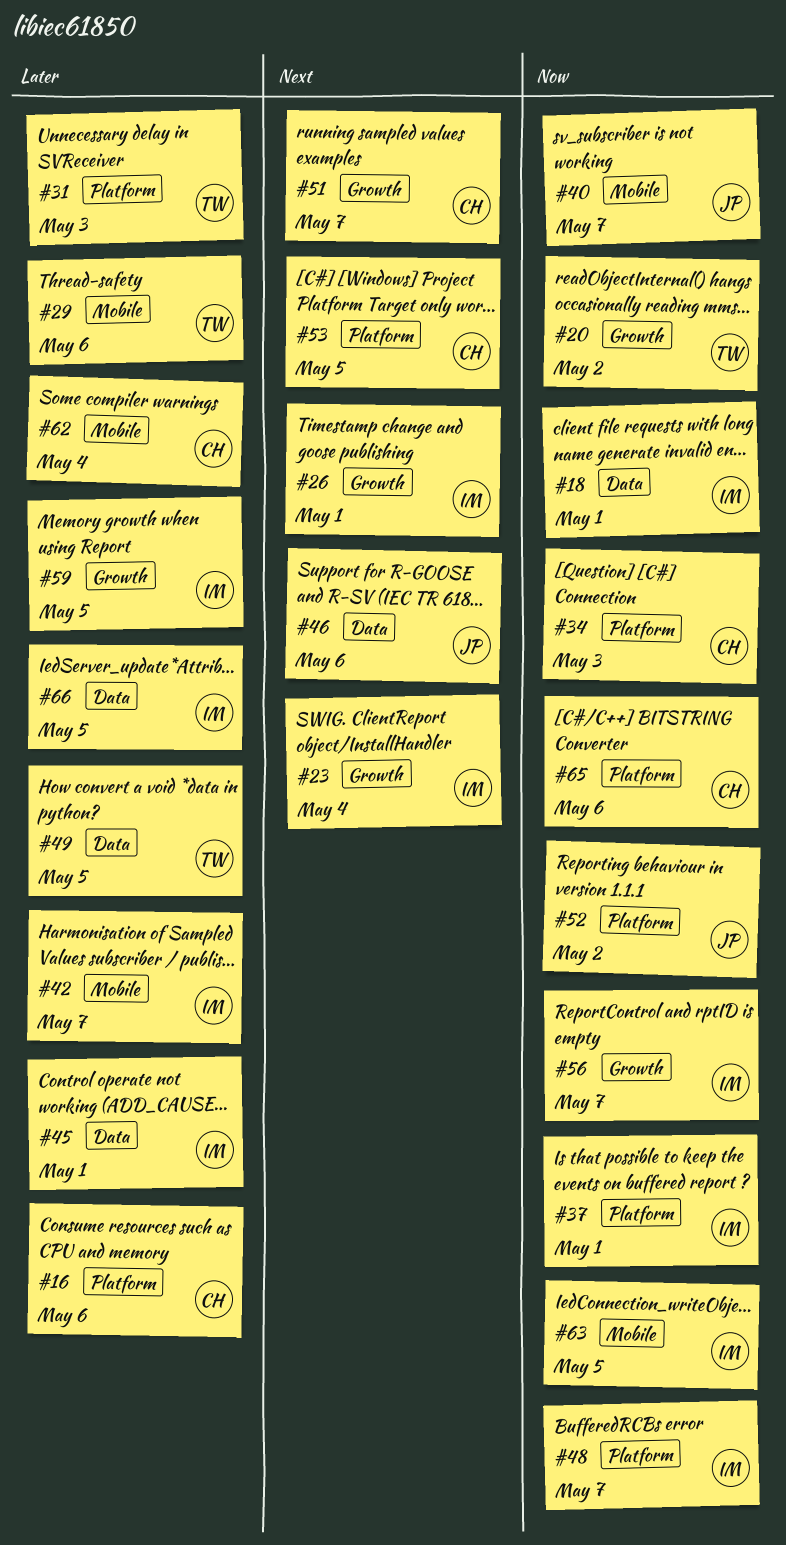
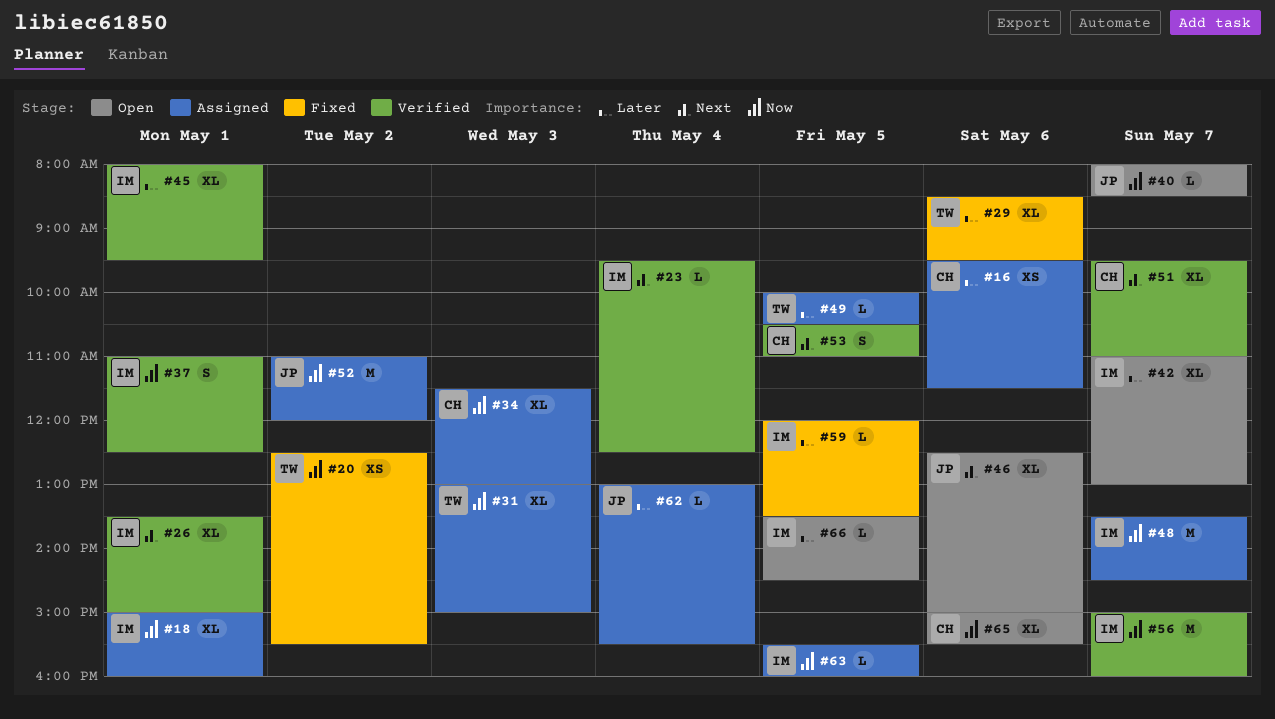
#31, priority: Later -> Now
#62, owner: CH -> JP

